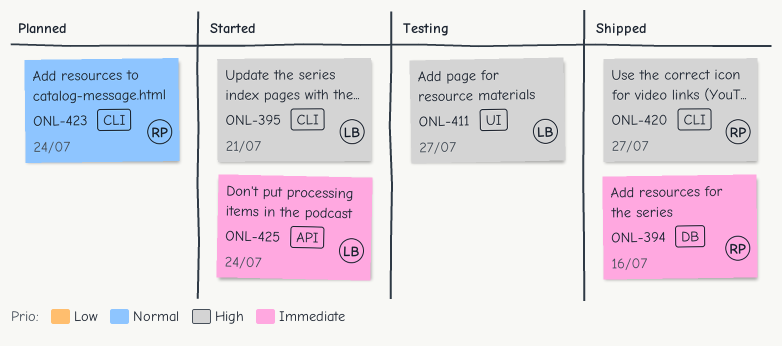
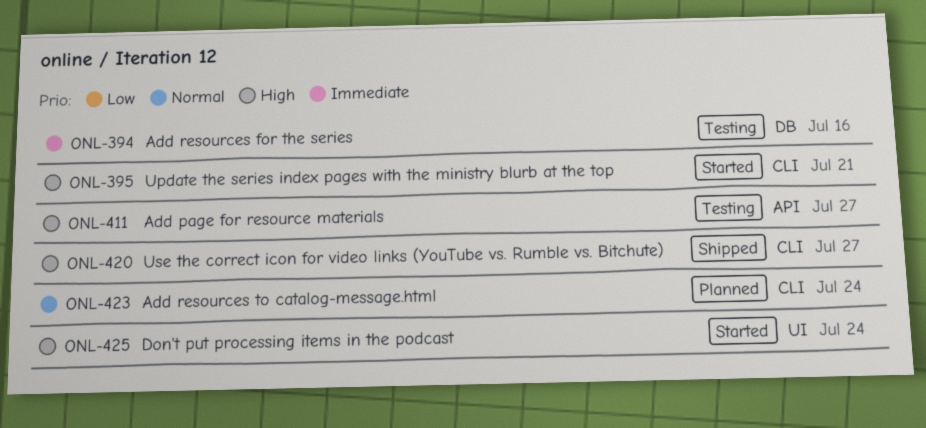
ONL-394, status: Shipped -> Testing
ONL-411, label: UI -> API
ONL-425, priority: Immediate -> High
ONL-425, label: API -> UI

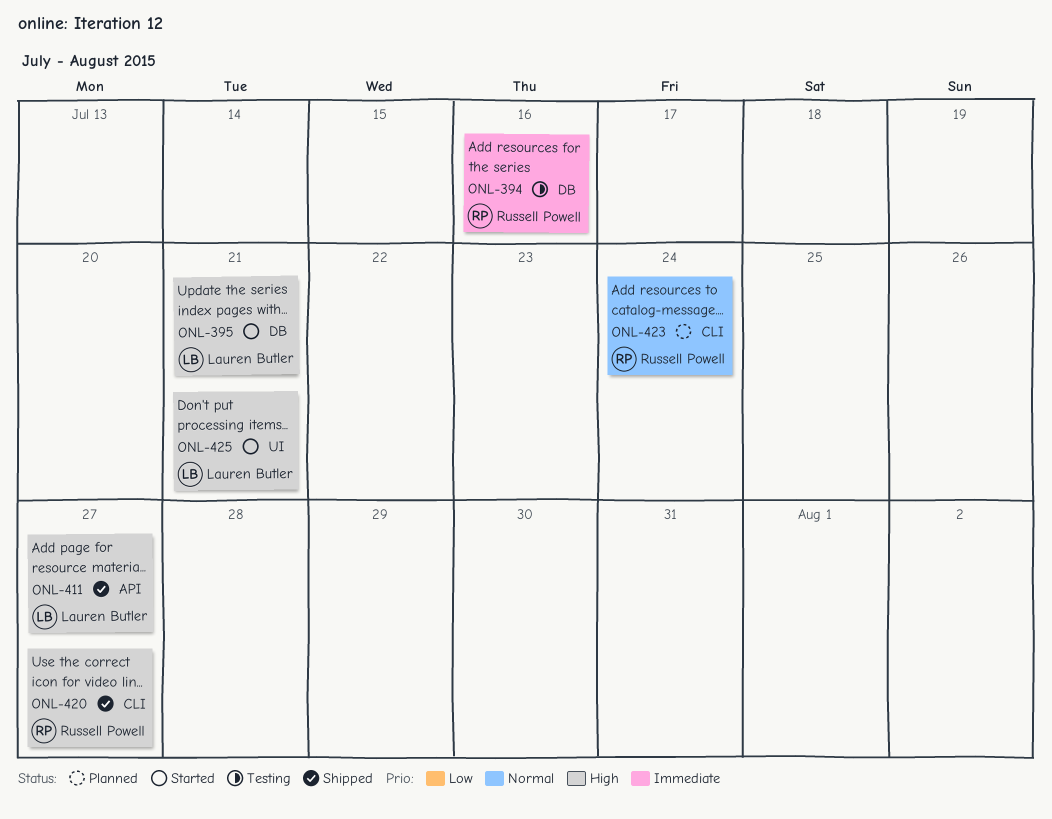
ONL-395, label: CLI -> DB
ONL-411, status: Testing -> Shipped
ONL-425, due: Jul 24 -> Jul 21

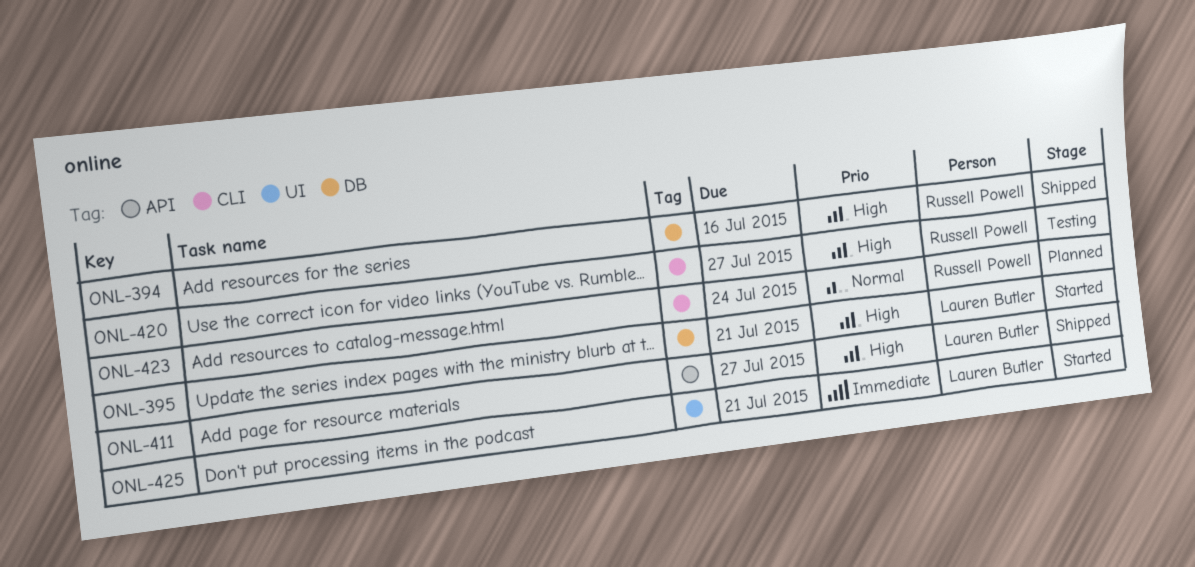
ONL-394, status: Testing -> Shipped
ONL-394, priority: Immediate -> High
ONL-420, status: Shipped -> Testing
ONL-425, priority: High -> Immediate

